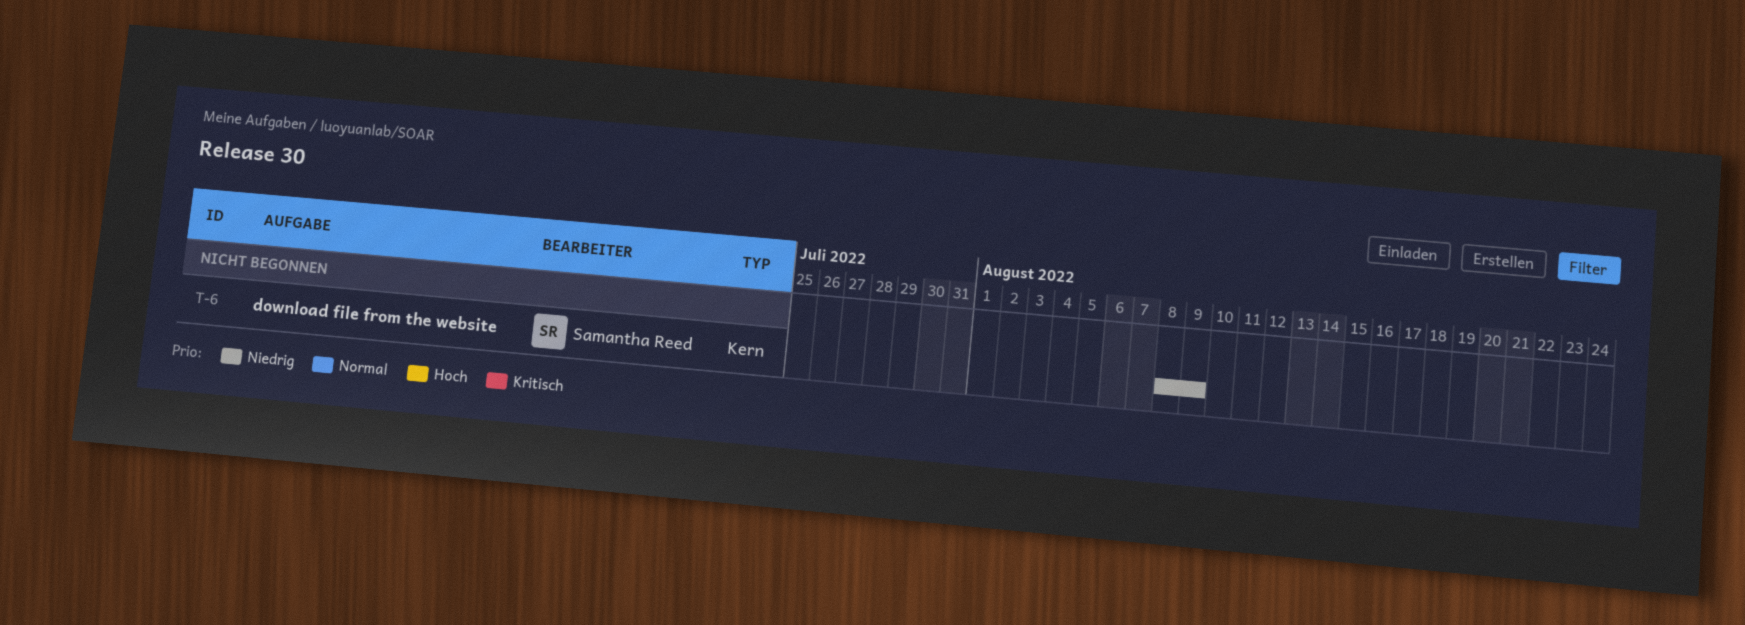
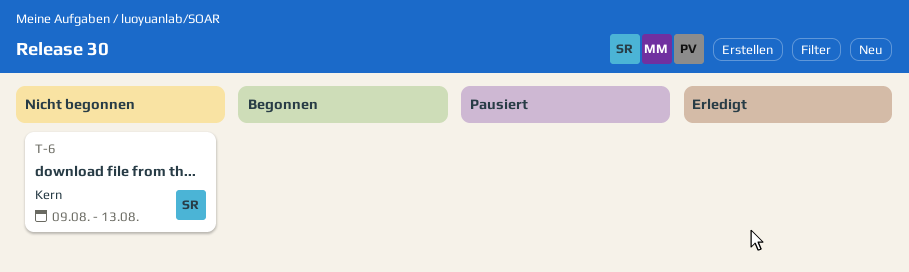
T-6, start: Aug 8 -> Aug 9
T-6, due: Aug 9 -> Aug 13

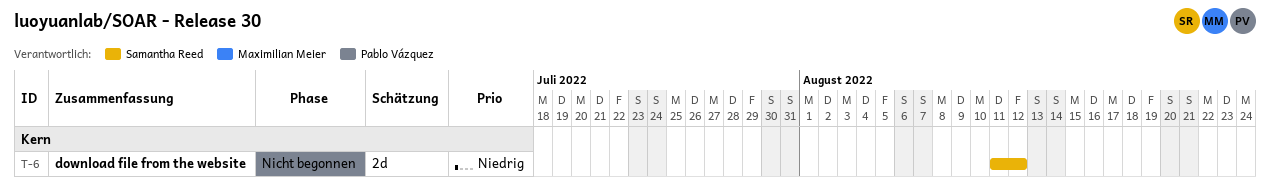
T-6, start: Aug 9 -> Aug 11
T-6, due: Aug 13 -> Aug 12

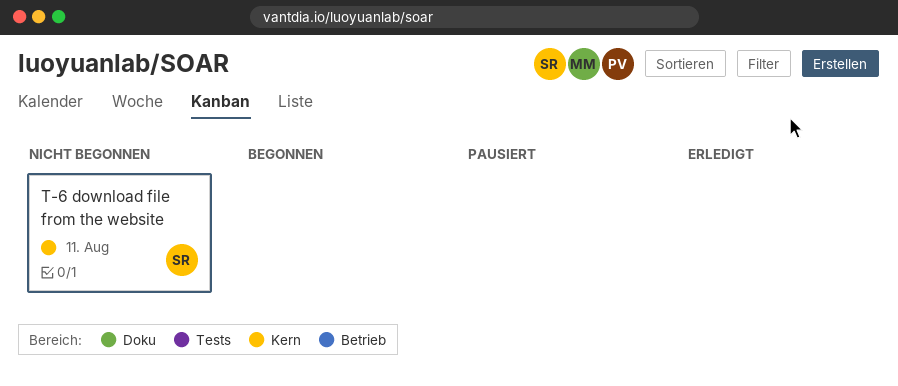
T-6, due: Aug 12 -> Aug 11

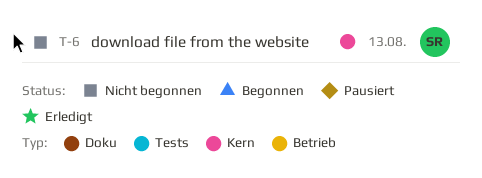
T-6, due: Aug 11 -> Aug 13

